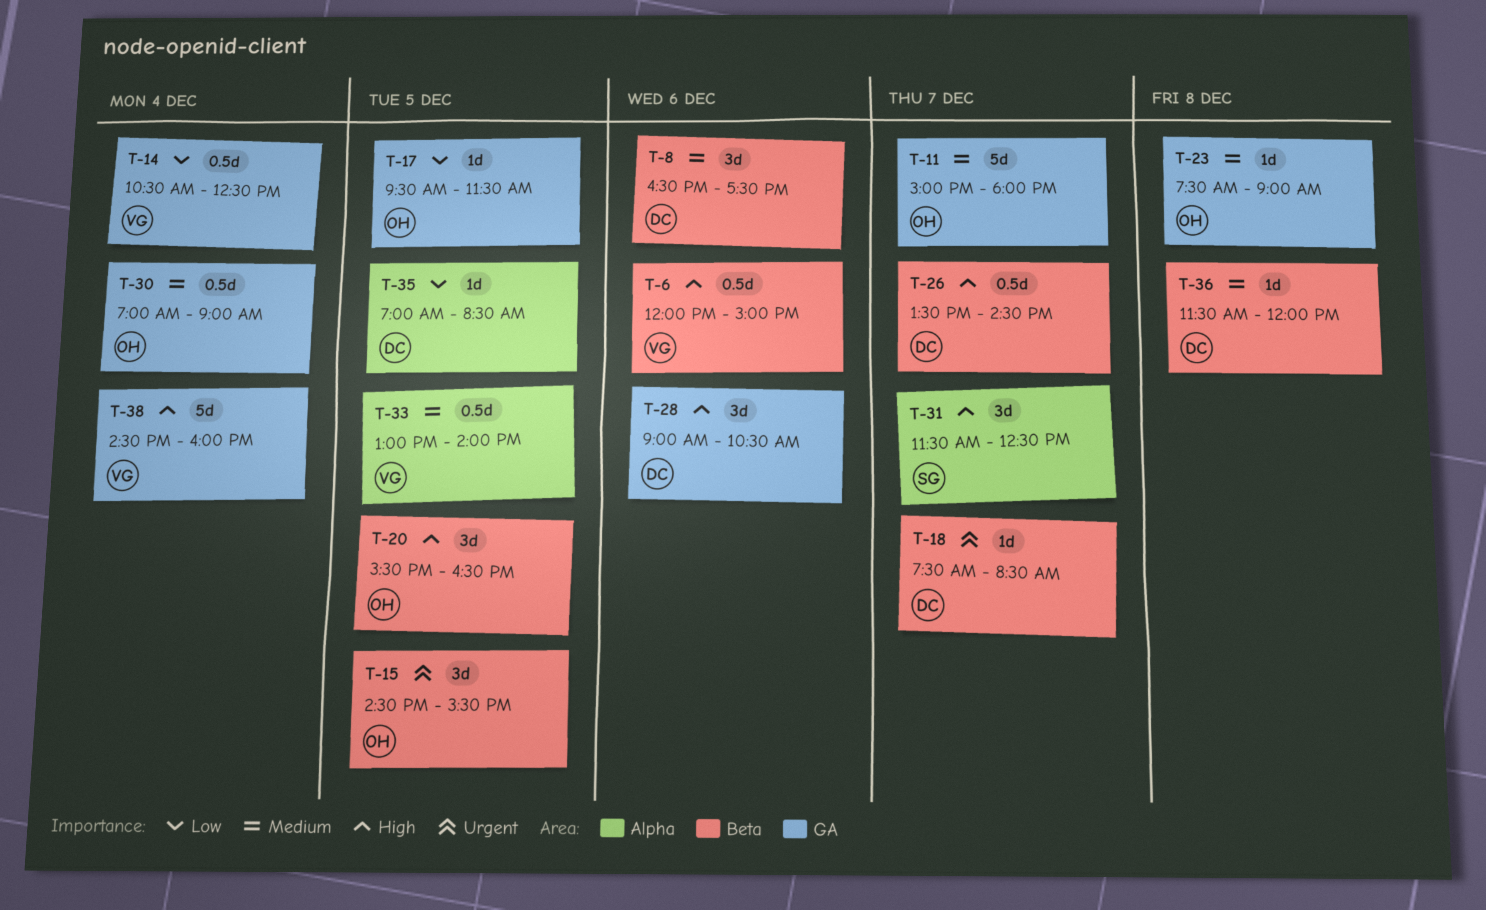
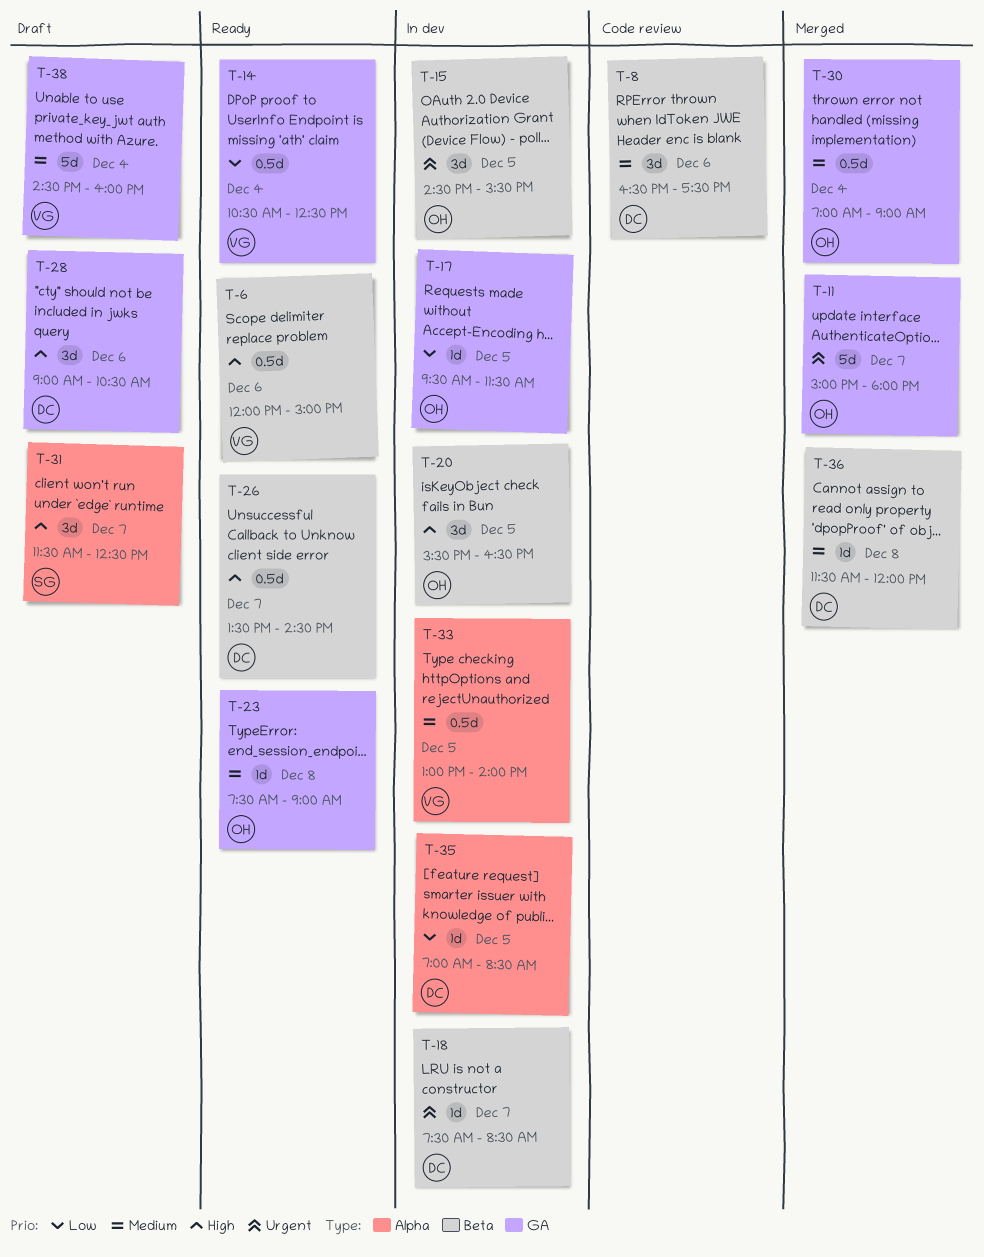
T-11, priority: Medium -> Urgent
T-38, priority: High -> Medium

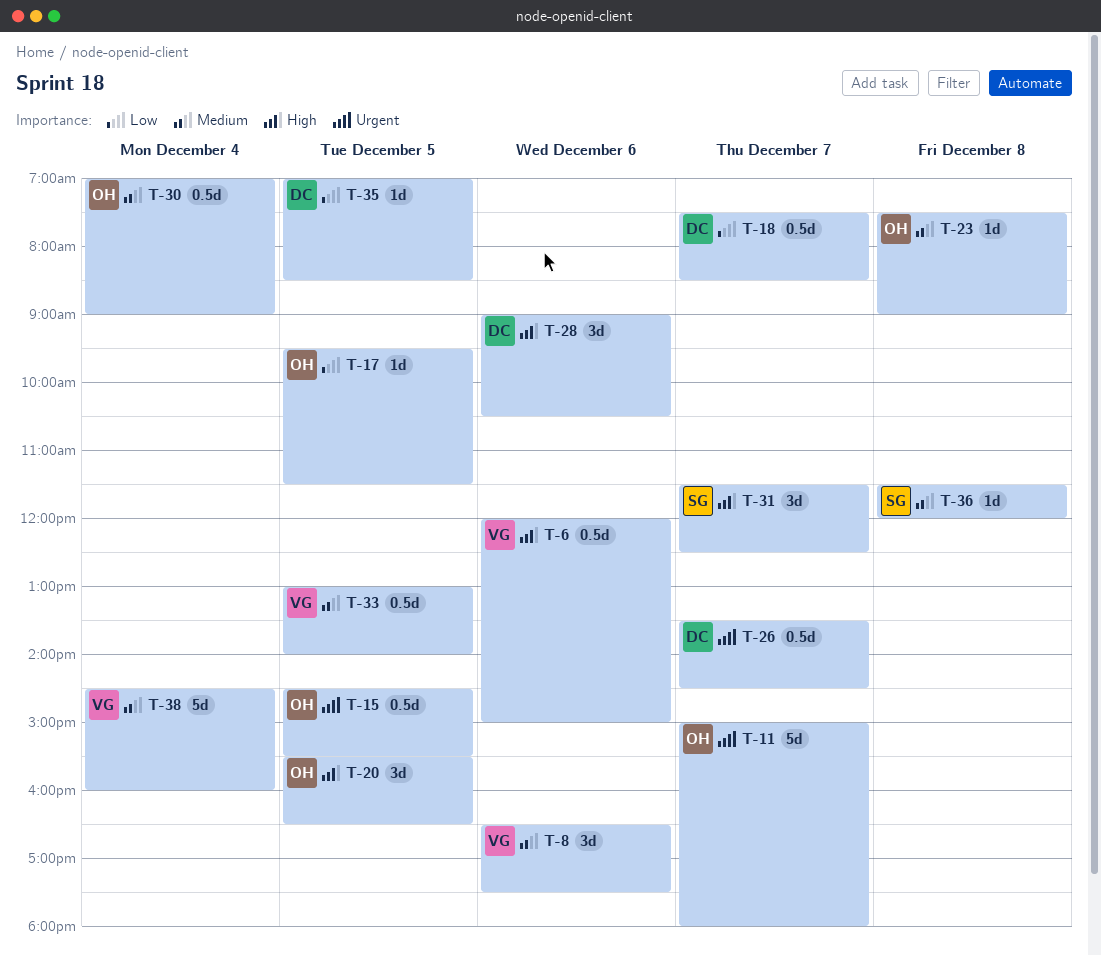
T-8, owner: DC -> VG
T-14: present -> none
T-15, estimate: 3d -> 0.5d
T-18, priority: Urgent -> Low
T-18, estimate: 1d -> 0.5d
T-26, priority: High -> Urgent
T-36, owner: DC -> SG

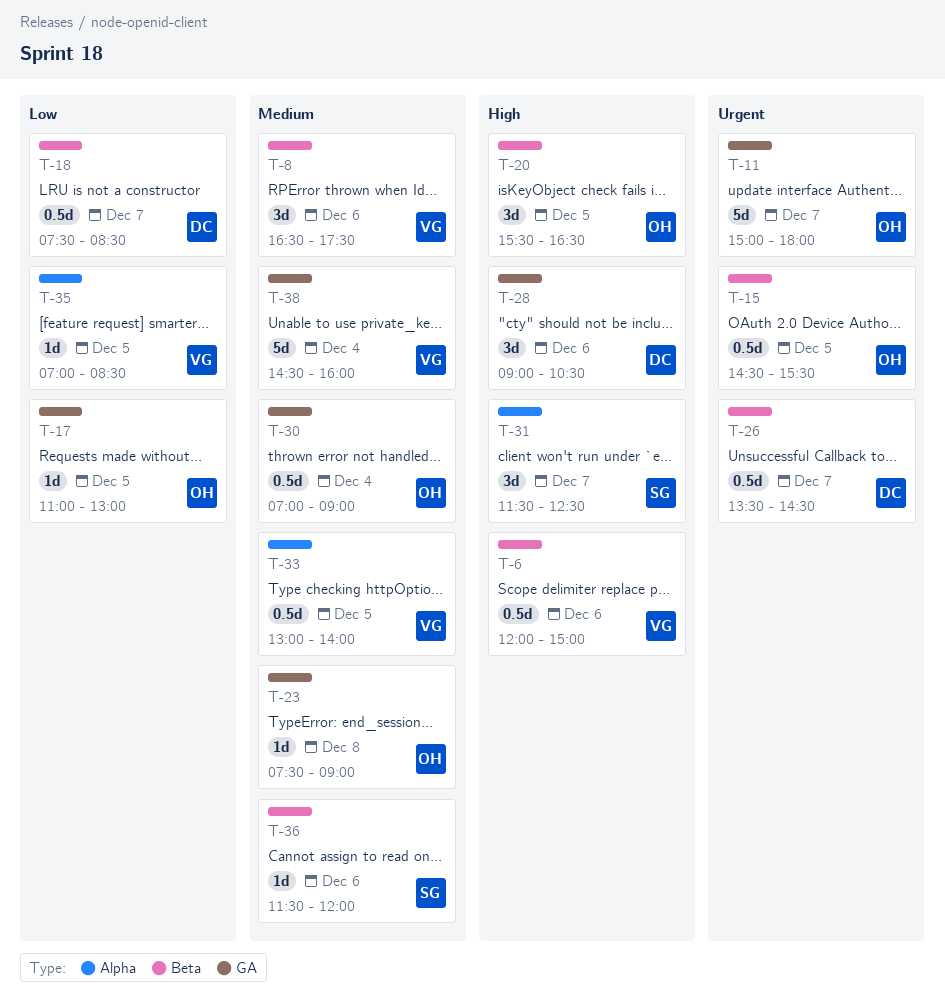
T-17, begins: 09:30 -> 11:00
T-17, ends: 11:30 -> 13:00
T-35, owner: DC -> VG
T-36, day: Dec 8 -> Dec 6

